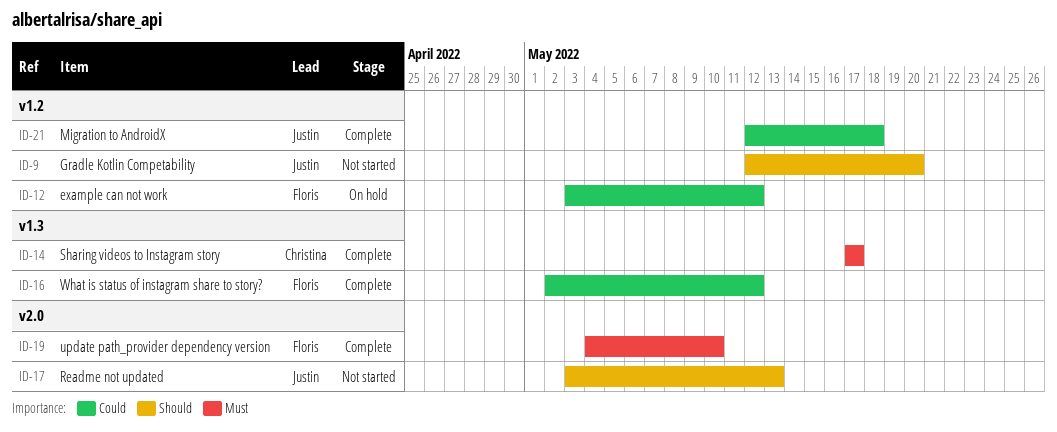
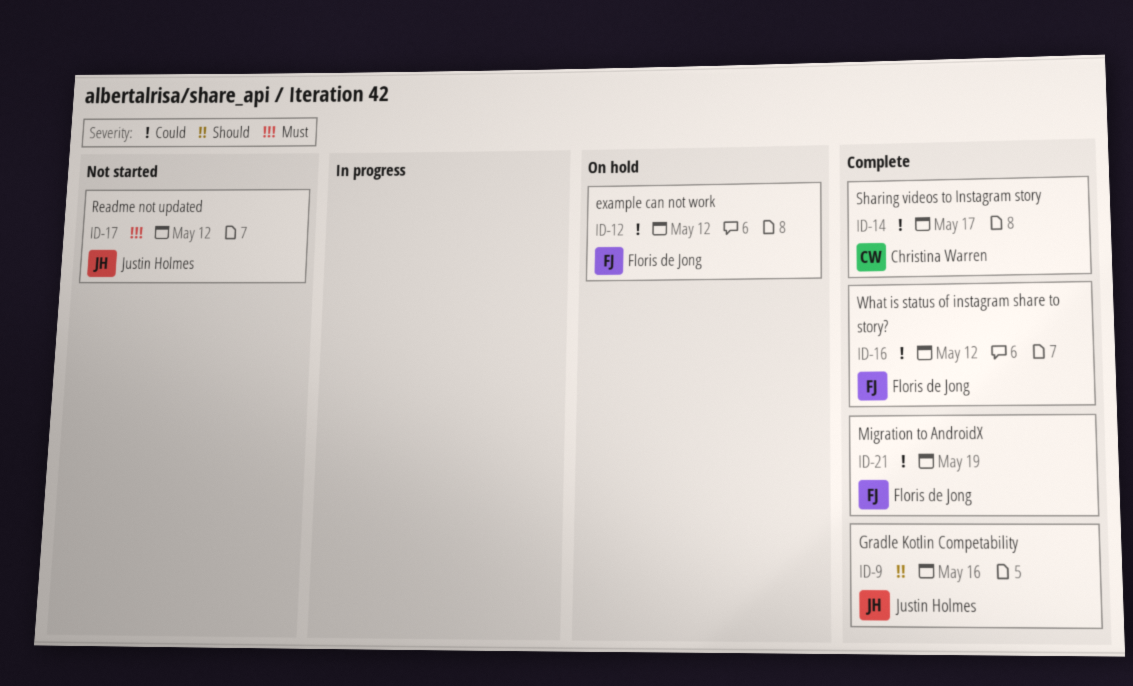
ID-9, status: Not started -> Complete
ID-9, due: May 20 -> May 16
ID-14, priority: Must -> Could
ID-17, priority: Should -> Must
ID-17, due: May 13 -> May 12
ID-19: present -> none
ID-21, owner: Justin Holmes -> Floris de Jong
ID-21, due: May 18 -> May 19

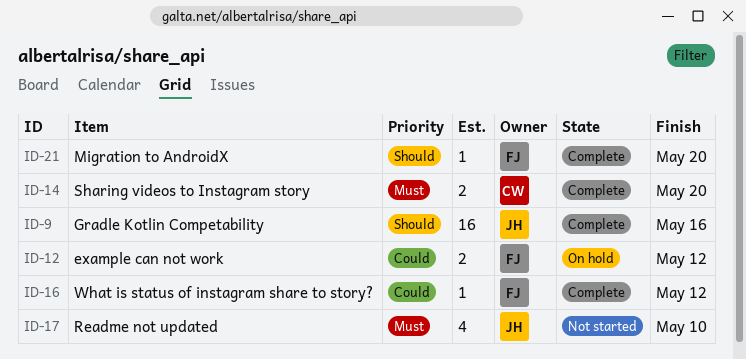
ID-14, priority: Could -> Must
ID-14, due: May 17 -> May 20
ID-17, due: May 12 -> May 10
ID-21, priority: Could -> Should
ID-21, due: May 19 -> May 20

